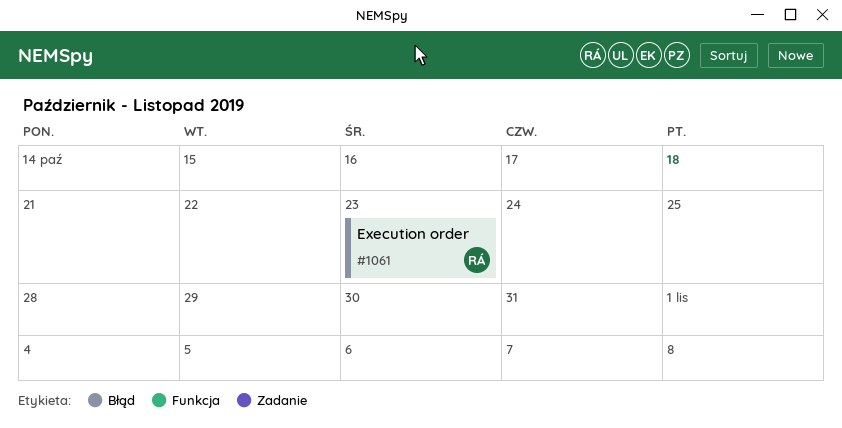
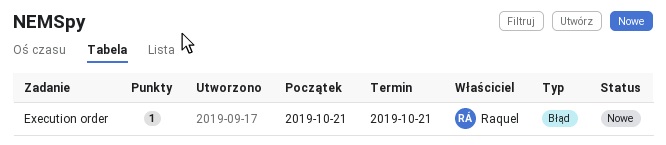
Execution order, due: Oct 23 -> Oct 21

